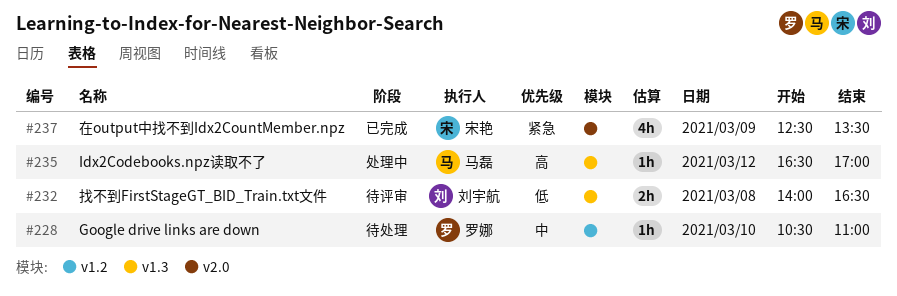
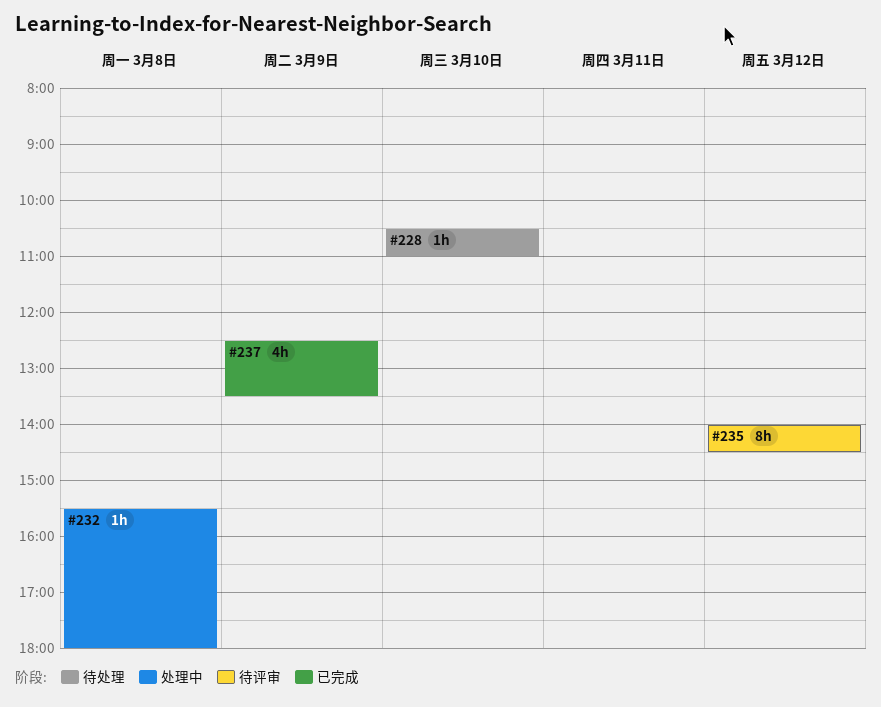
#232, status: 待评审 -> 处理中
#232, estimate: 2h -> 1h
#232, begins: 14:00 -> 15:30
#232, ends: 16:30 -> 18:00
#235, status: 处理中 -> 待评审
#235, estimate: 1h -> 8h
#235, begins: 16:30 -> 14:00
#235, ends: 17:00 -> 14:30

